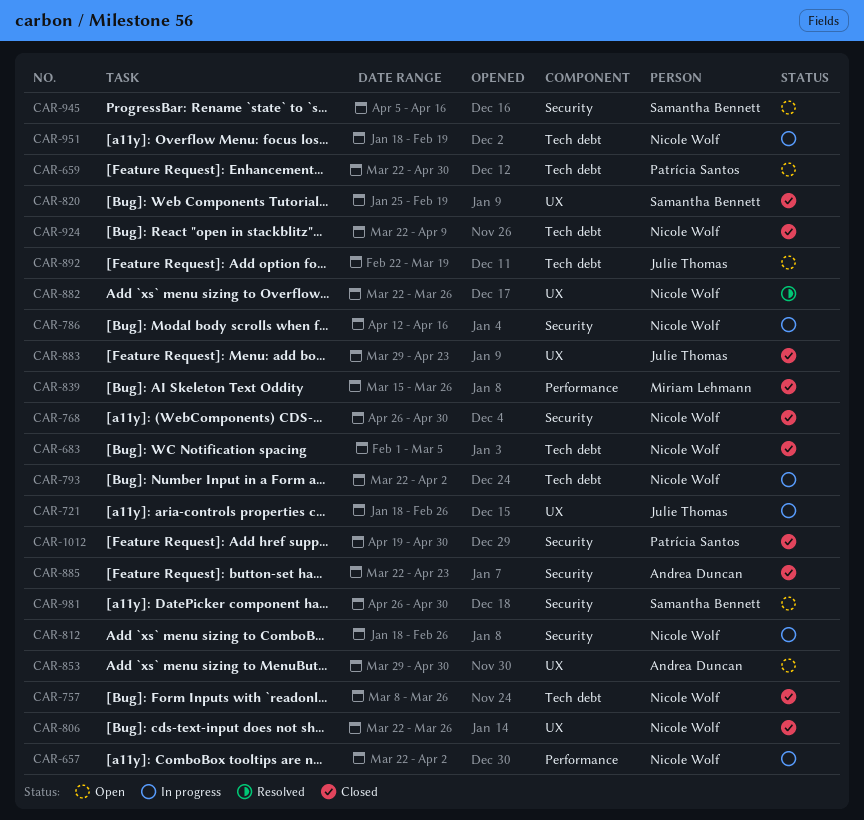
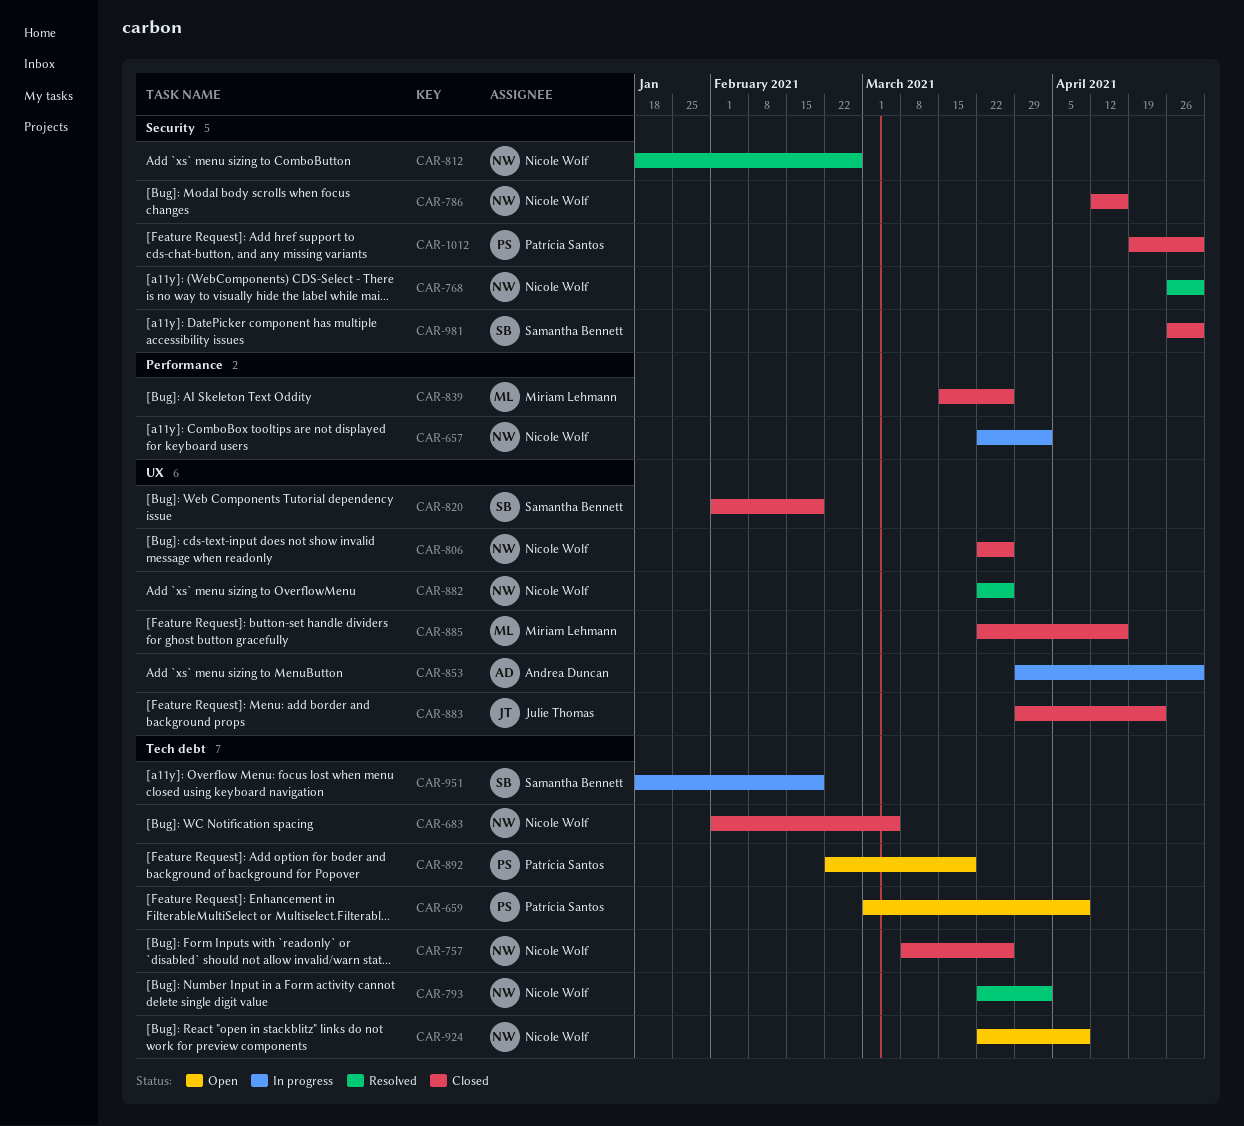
CAR-659, start: Mar 22 -> Mar 1
CAR-659, due: Apr 30 -> Apr 9
CAR-721: present -> none
CAR-768, status: Closed -> Resolved
CAR-786, status: In progress -> Closed
CAR-793, status: In progress -> Resolved
CAR-812, status: In progress -> Resolved
CAR-820, start: Jan 25 -> Feb 1
CAR-853, status: Open -> In progress
CAR-885, owner: Andrea Duncan -> Miriam Lehmann
CAR-885, label: Security -> UX
CAR-885, due: Apr 23 -> Apr 16
CAR-892, owner: Julie Thomas -> Patrícia Santos
CAR-924, status: Closed -> Open
CAR-945: present -> none
CAR-951, owner: Nicole Wolf -> Samantha Bennett
CAR-981, status: Open -> Closed

